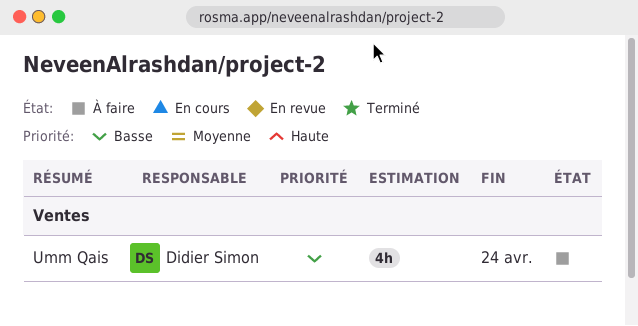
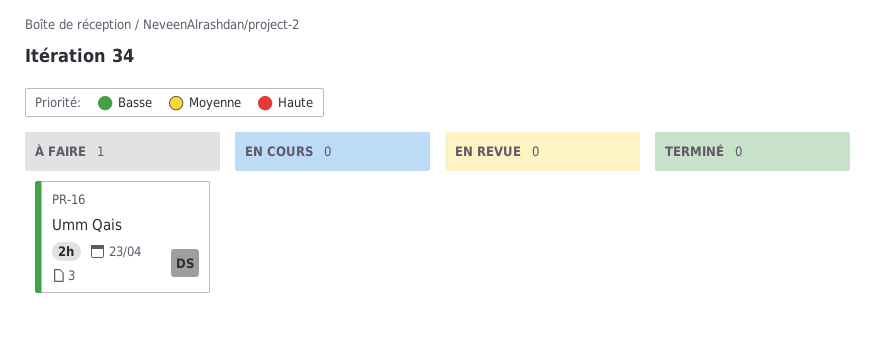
Umm Qais, estimate: 4h -> 2h
Umm Qais, due: Apr 24 -> Apr 23

